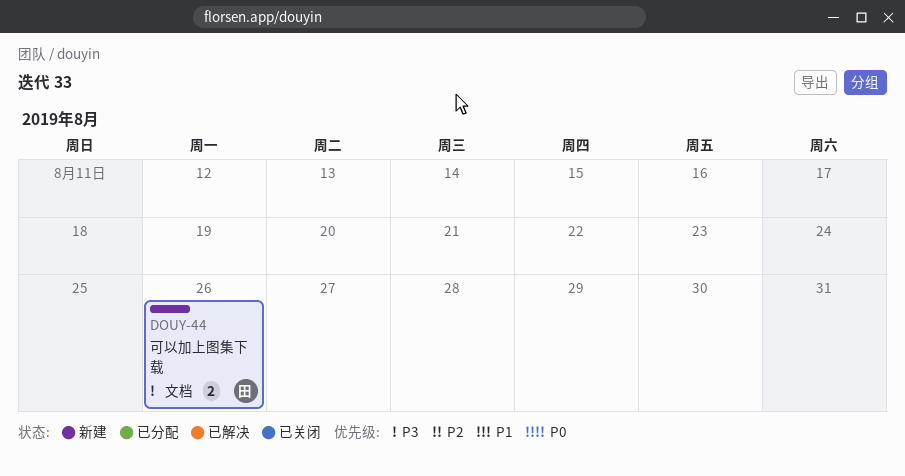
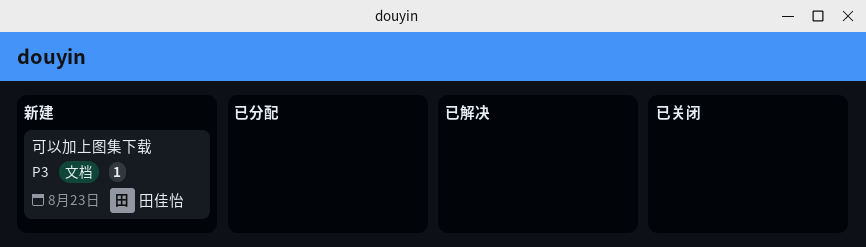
可以加上图集下载, estimate: 2 -> 1
可以加上图集下载, due: Aug 26 -> Aug 23

